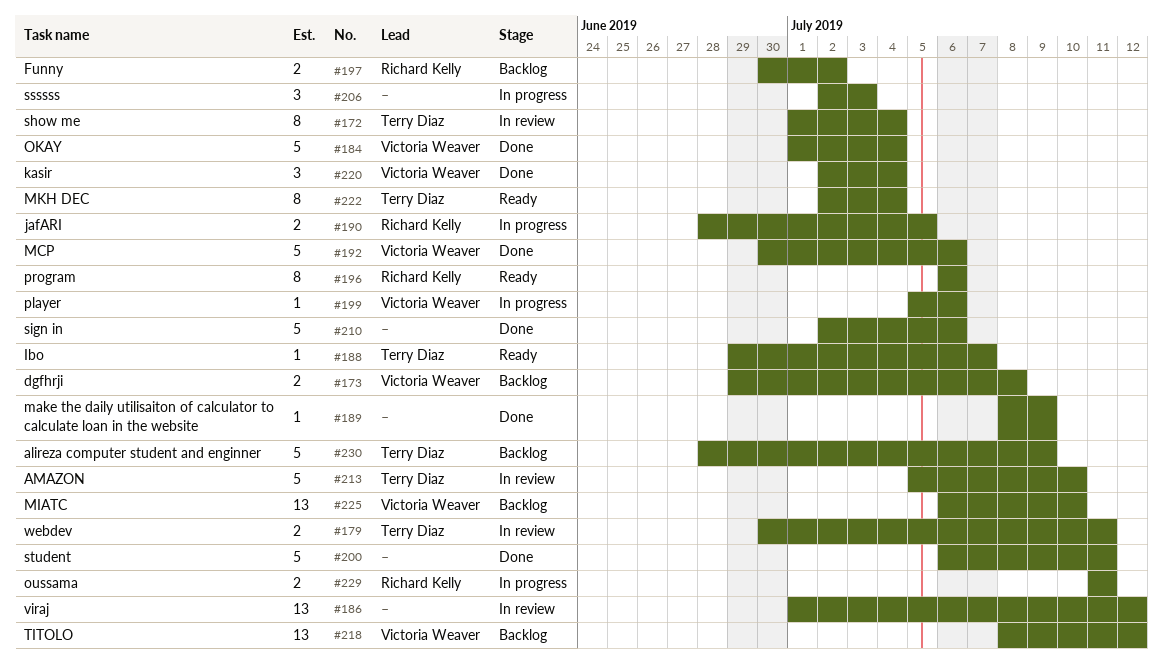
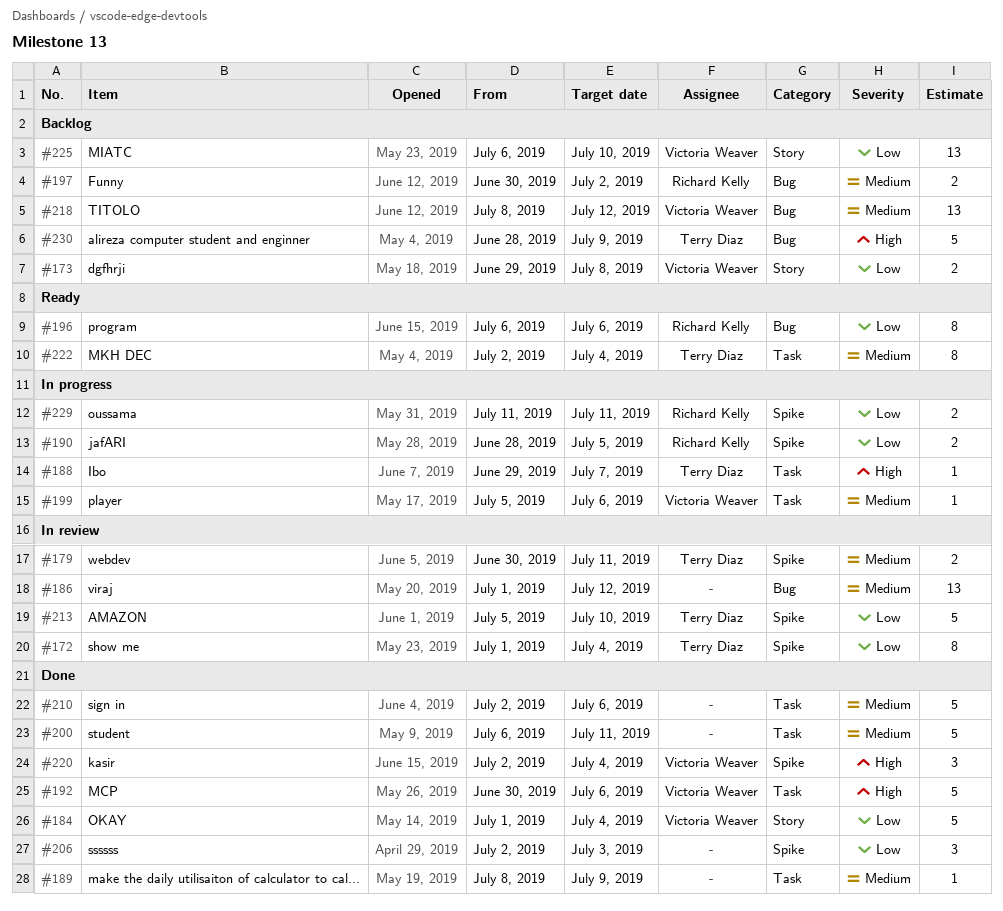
#188, status: Ready -> In progress
#206, status: In progress -> Done

